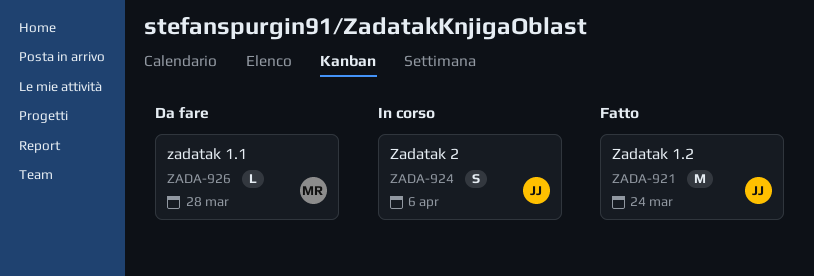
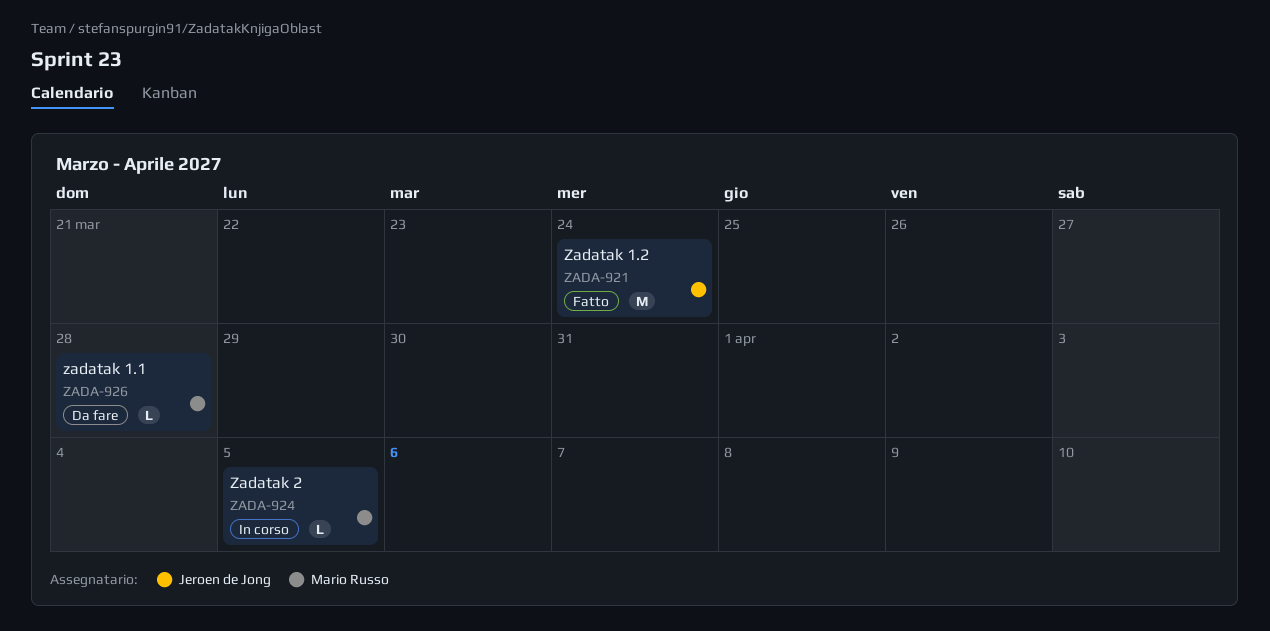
ZADA-924, owner: Jeroen de Jong -> Mario Russo
ZADA-924, estimate: S -> L
ZADA-924, due: Apr 6 -> Apr 5

